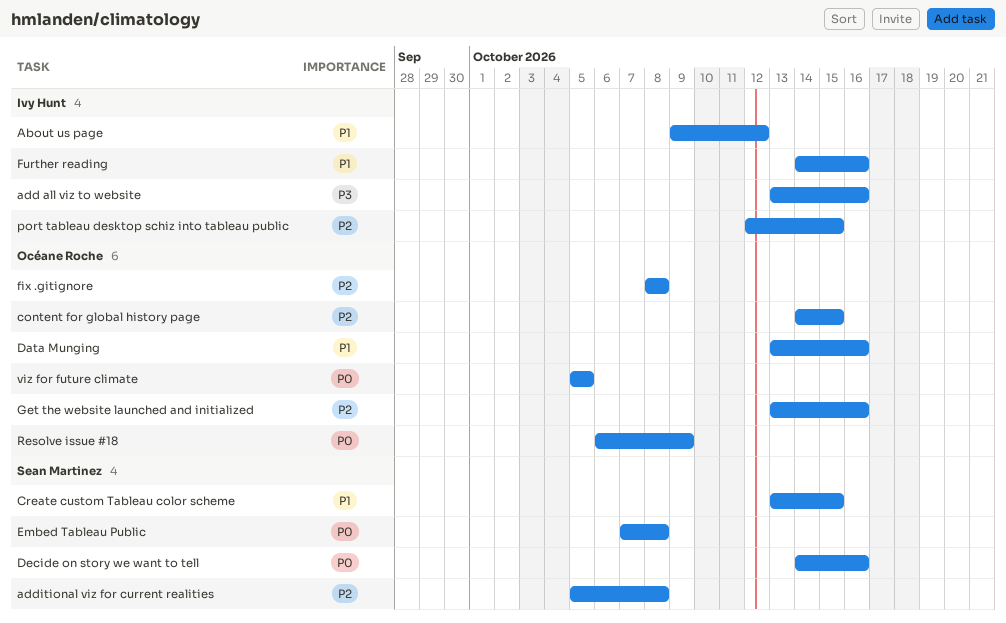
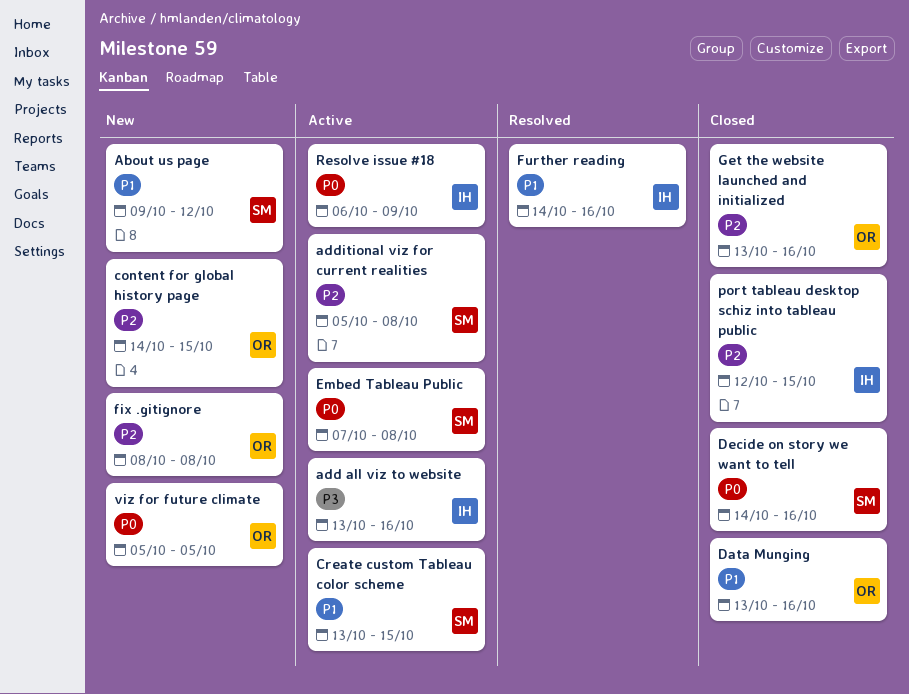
About us page, owner: Ivy Hunt -> Sean Martinez
Resolve issue #18, owner: Océane Roche -> Ivy Hunt

